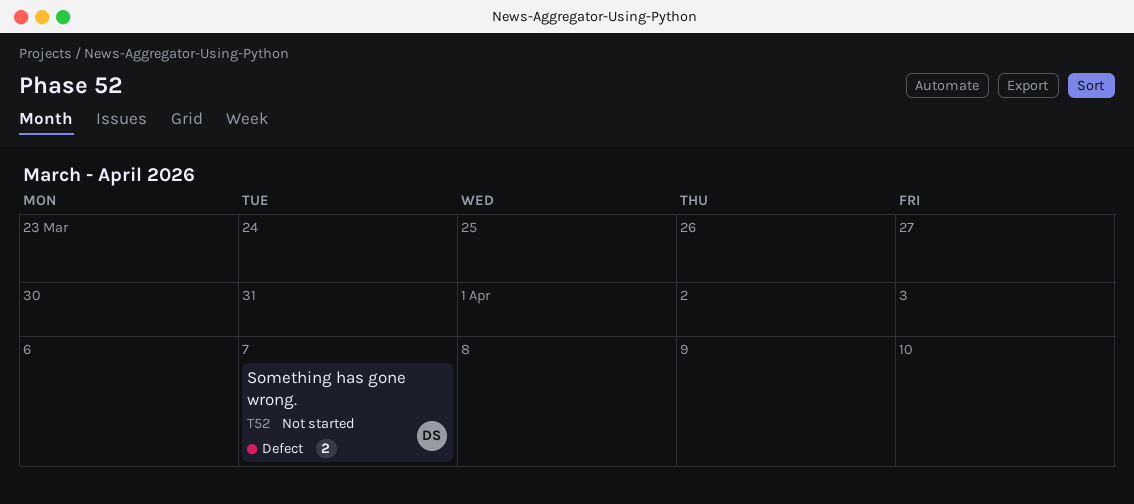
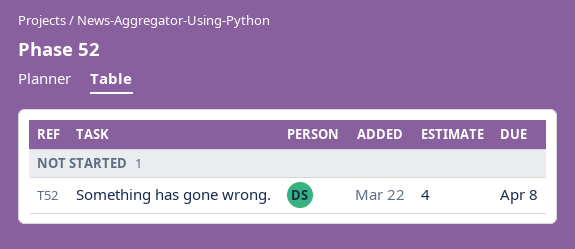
T52, estimate: 2 -> 4
T52, due: Apr 7 -> Apr 8

